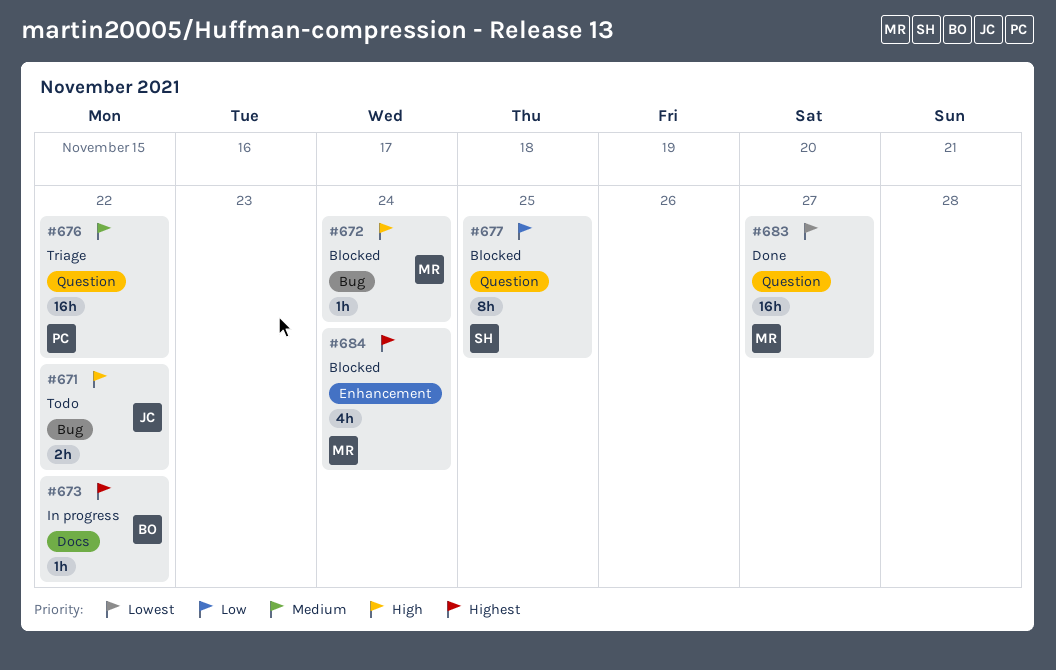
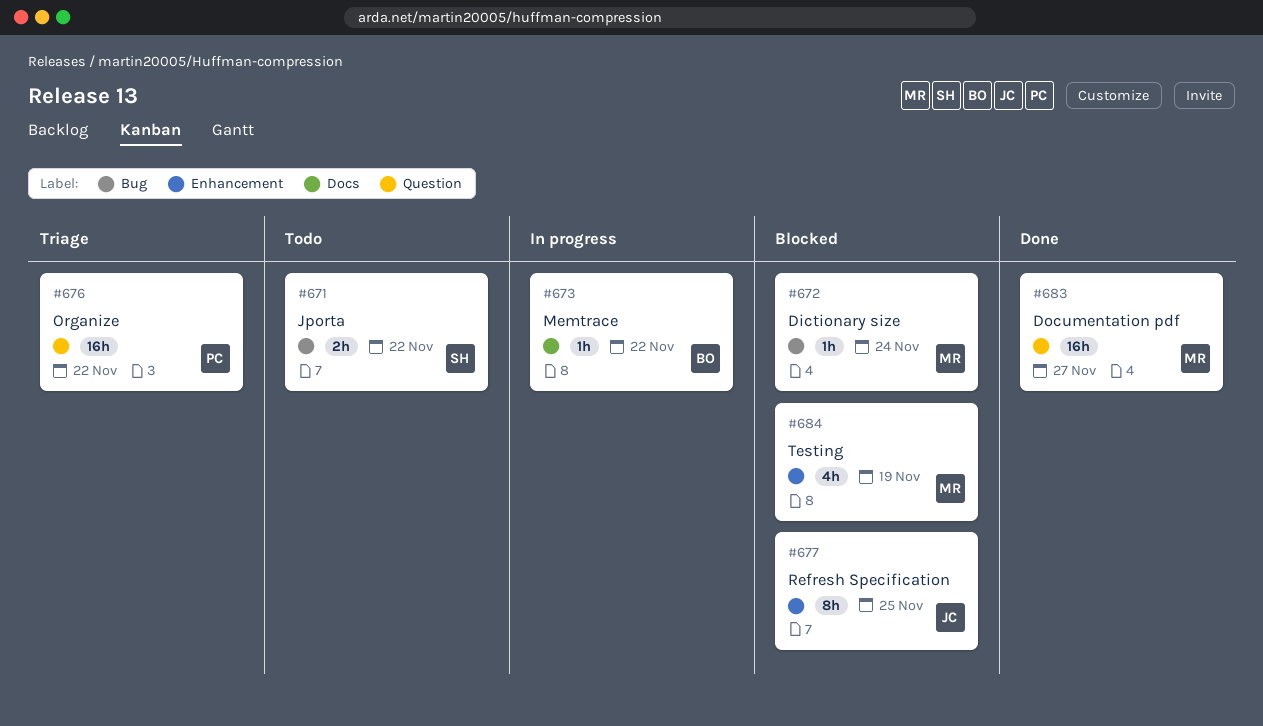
#671, owner: JC -> SH
#677, owner: SH -> JC
#677, label: Question -> Enhancement
#684, due: Nov 24 -> Nov 19

